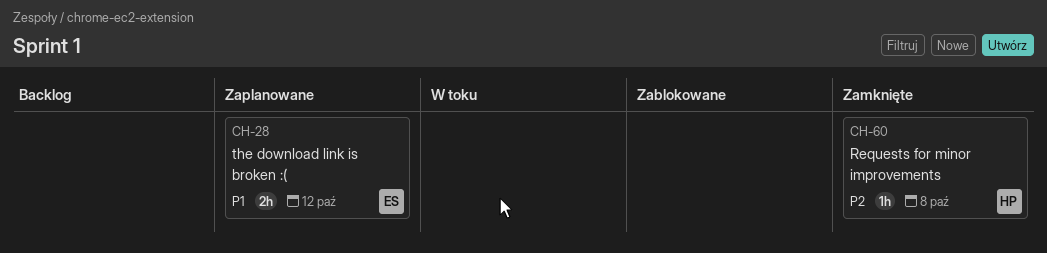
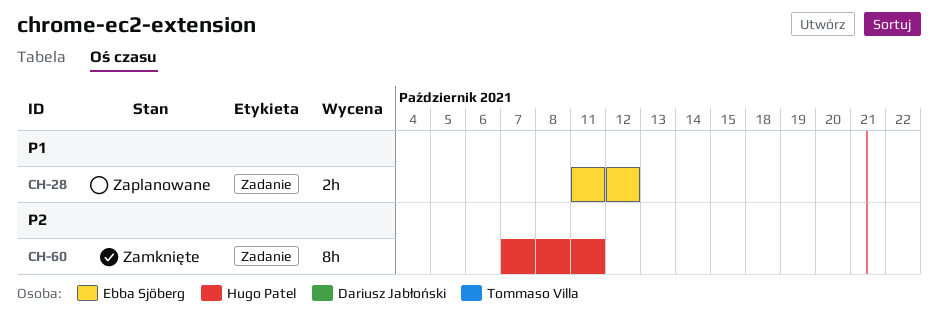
CH-60, estimate: 1h -> 8h
CH-60, due: Oct 8 -> Oct 11

